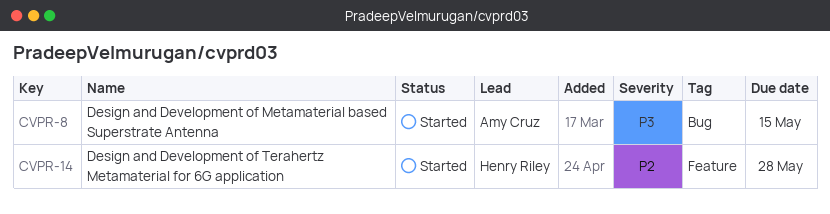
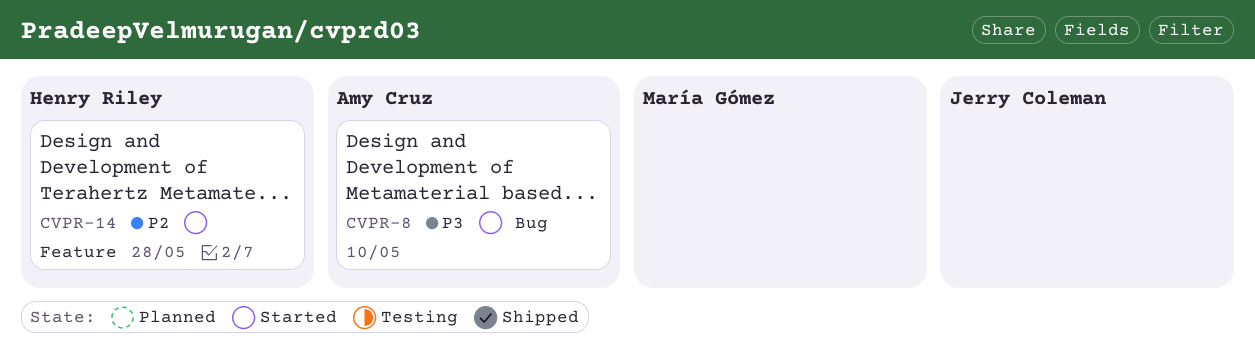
CVPR-8, due: May 15 -> May 10

